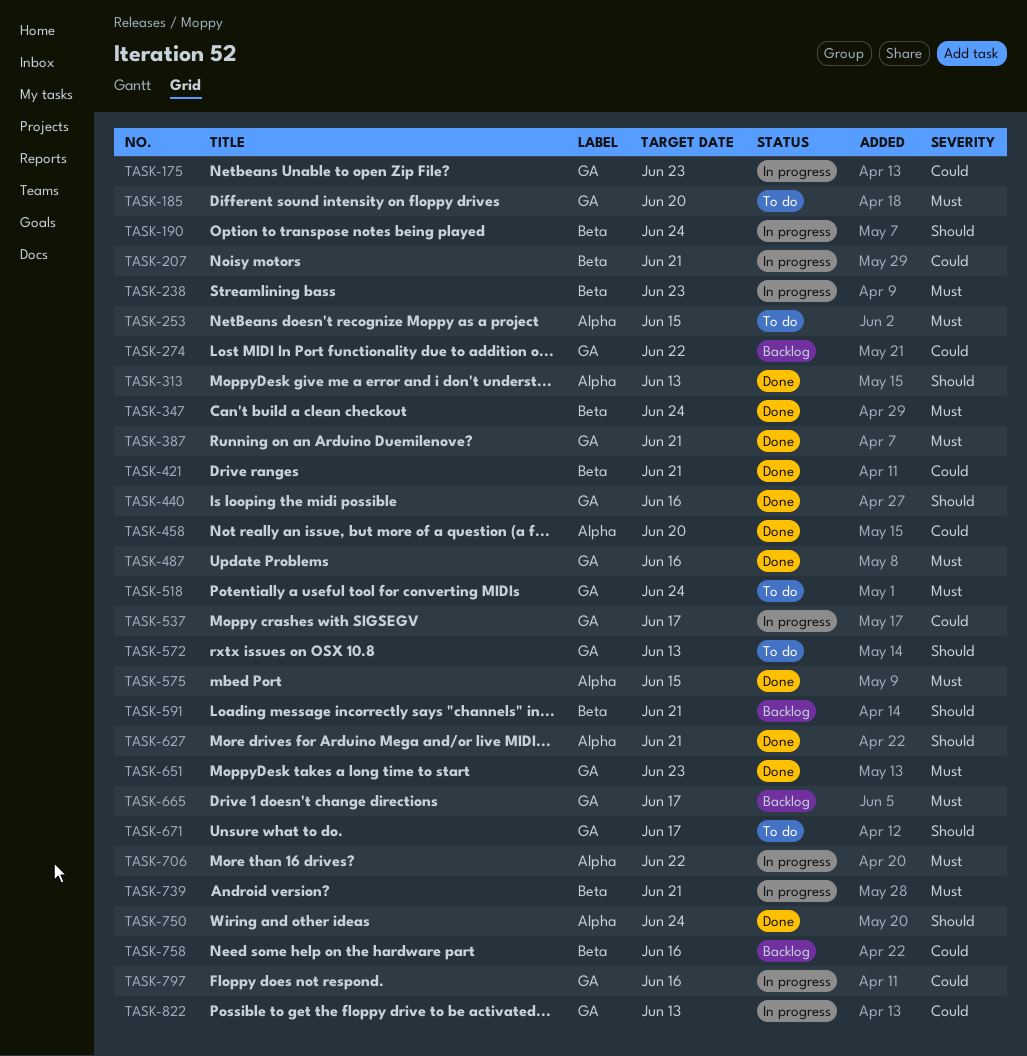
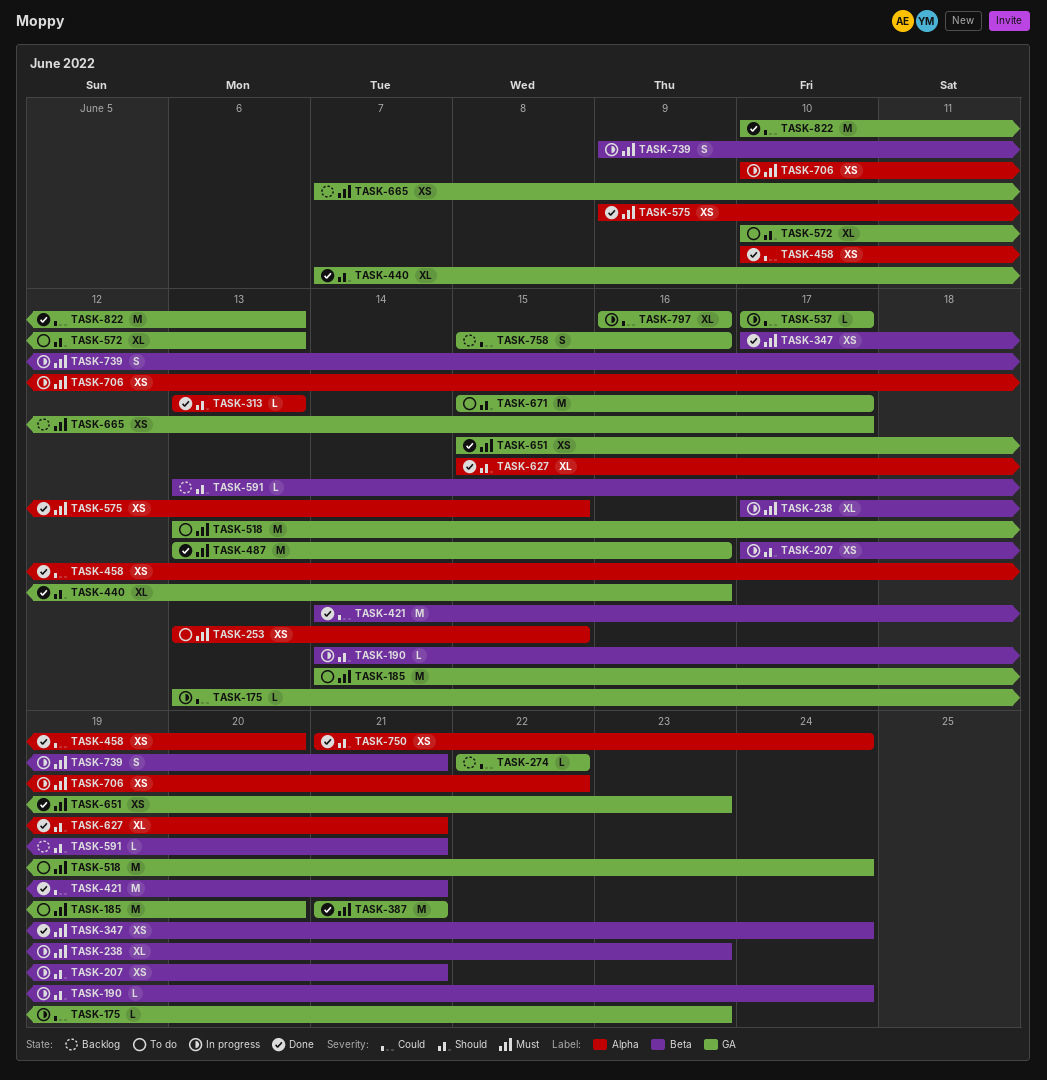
TASK-207, priority: Could -> Should
TASK-758, label: Beta -> GA
TASK-822, status: In progress -> Done

